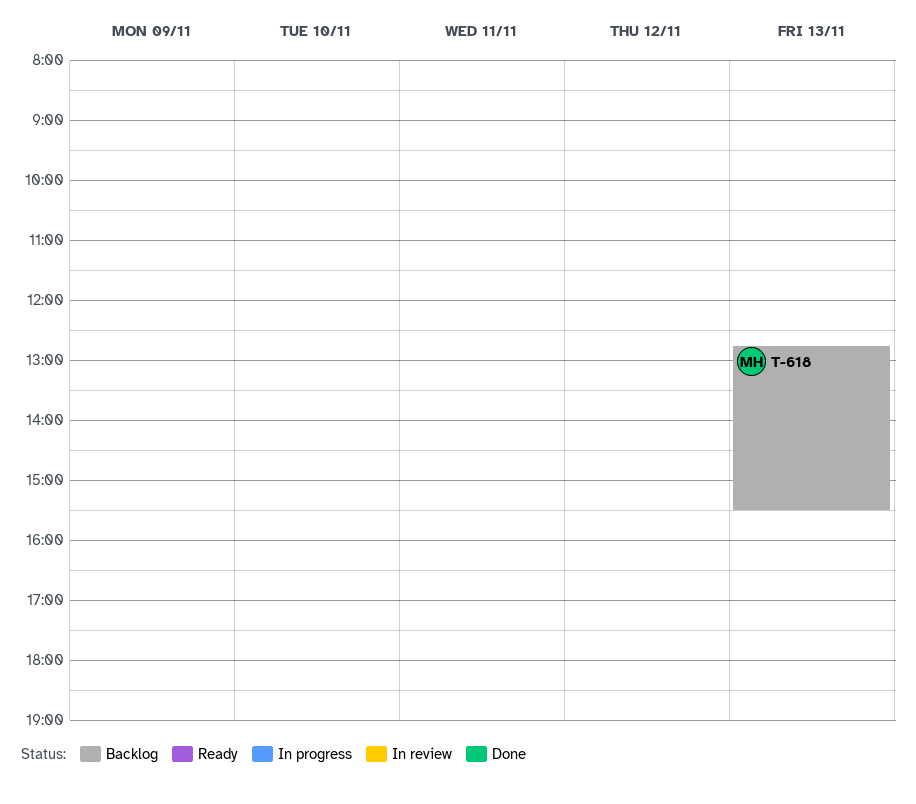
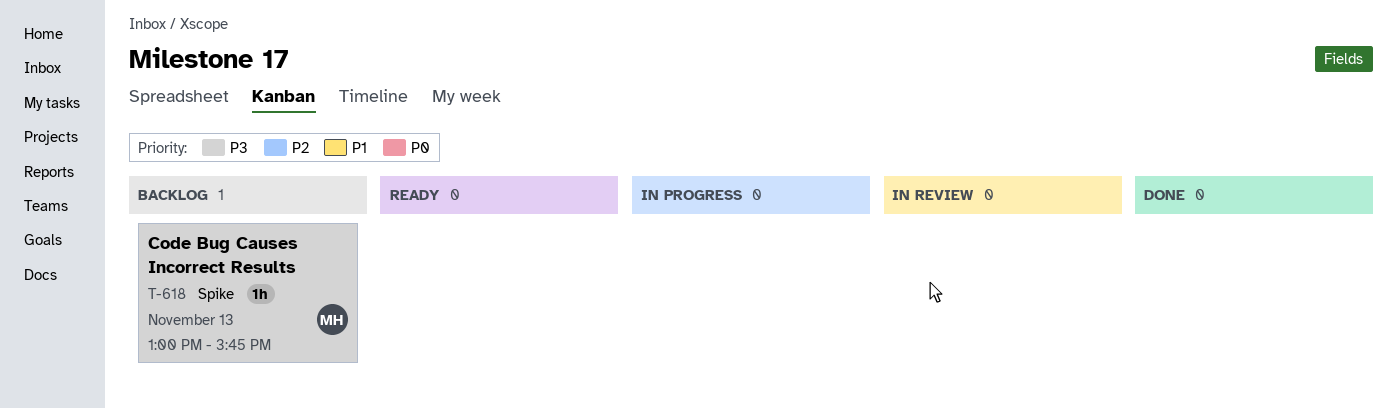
T-618, begins: 12:45 -> 13:00
T-618, ends: 15:30 -> 15:45

